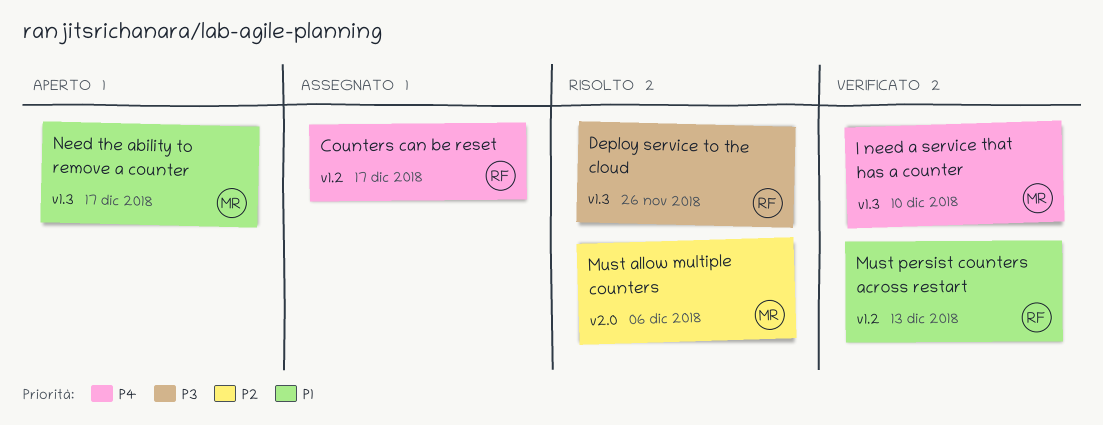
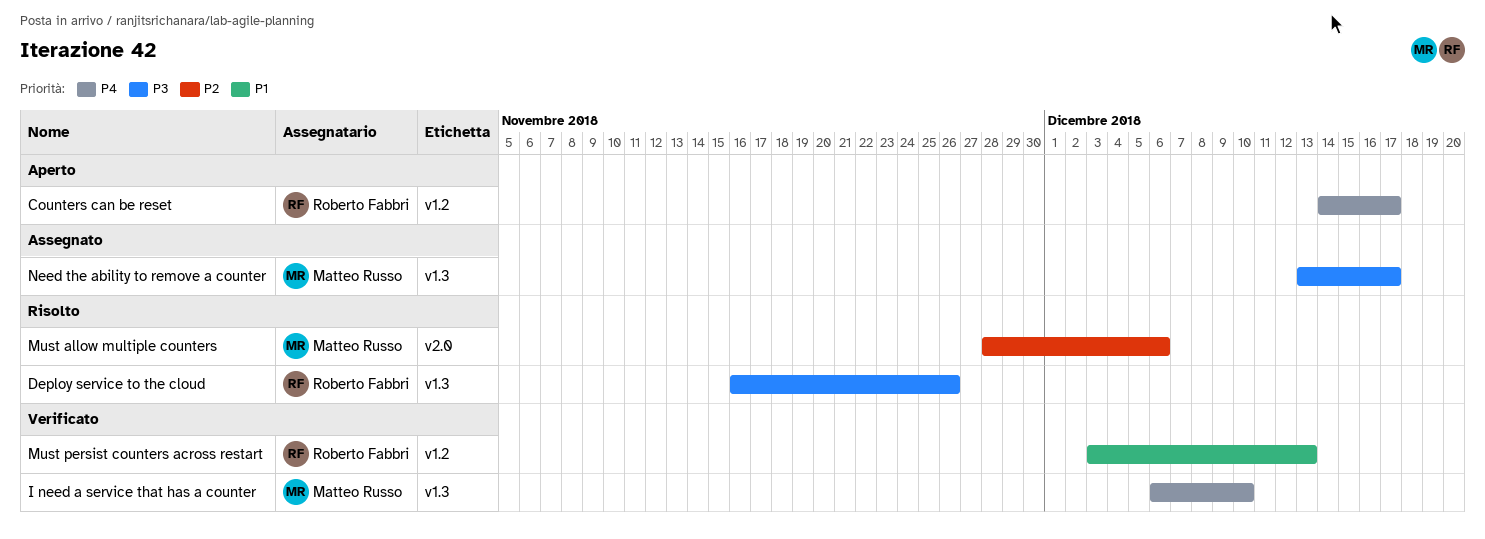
Counters can be reset, status: Assegnato -> Aperto
Need the ability to remove a counter, status: Aperto -> Assegnato
Need the ability to remove a counter, priority: P1 -> P3

